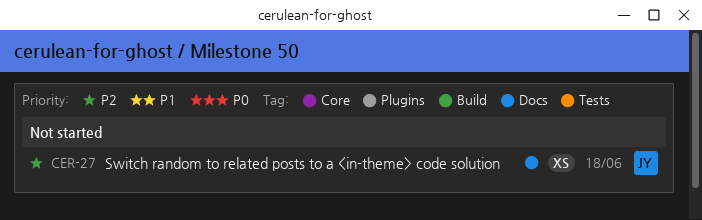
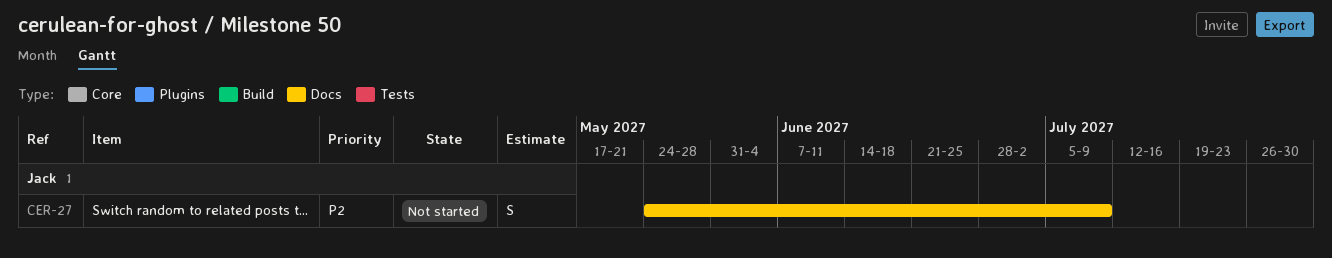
CER-27, estimate: XS -> S
CER-27, due: Jun 18 -> Jul 9

